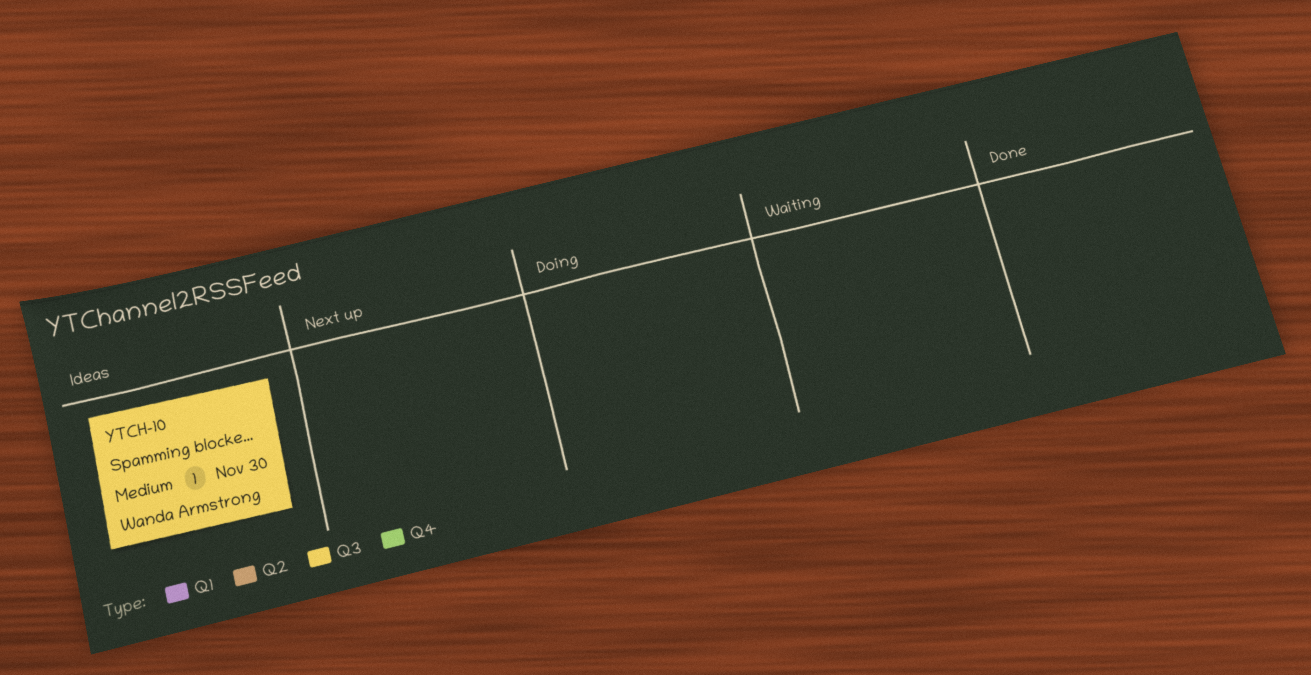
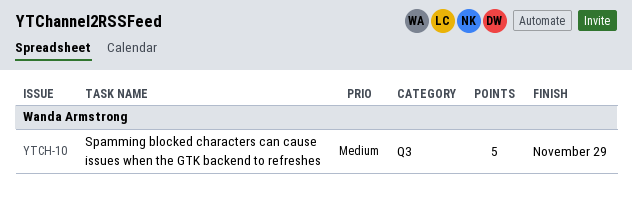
YTCH-10, estimate: 1 -> 5
YTCH-10, due: Nov 30 -> Nov 29

